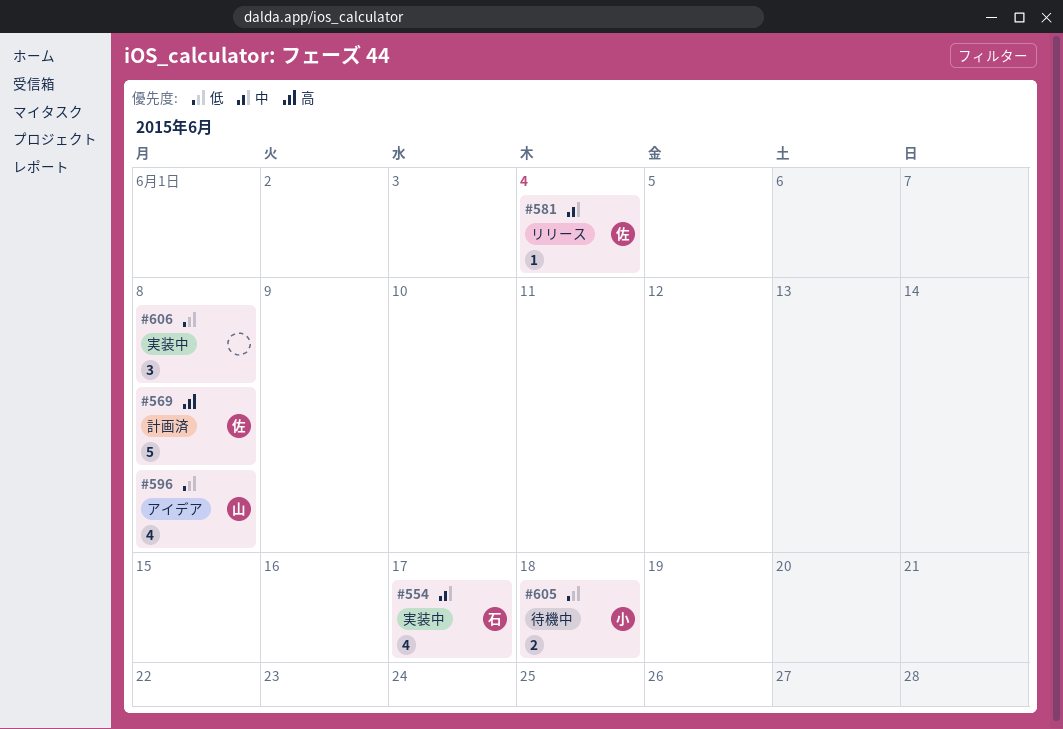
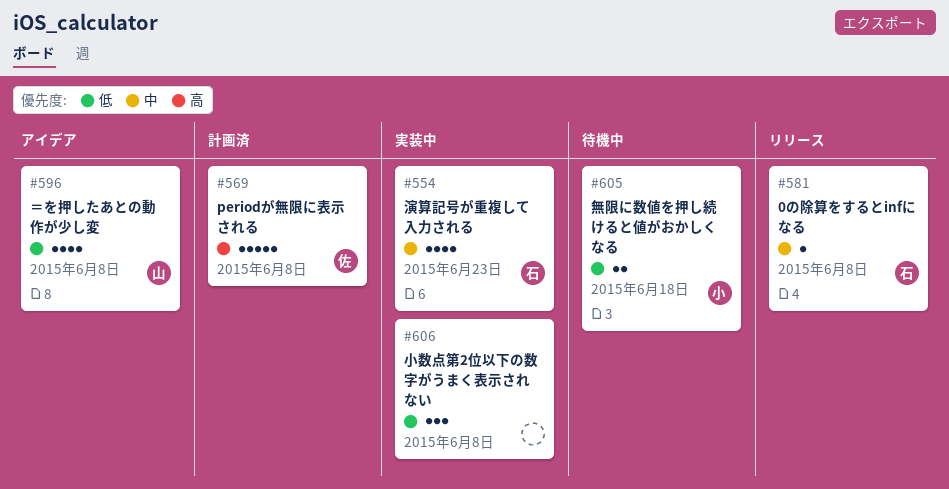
#554, due: Jun 17 -> Jun 23
#581, owner: 佐 -> 石
#581, due: Jun 4 -> Jun 8

